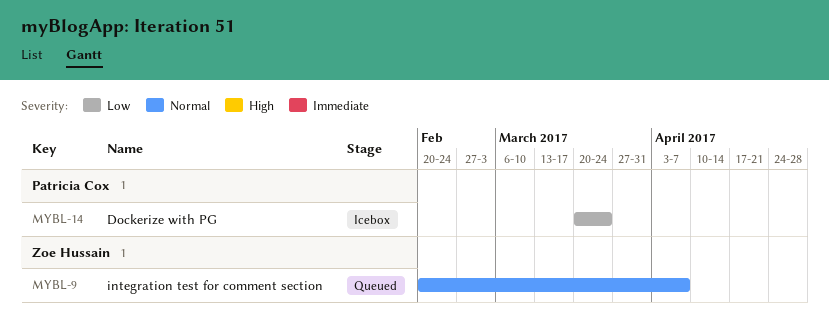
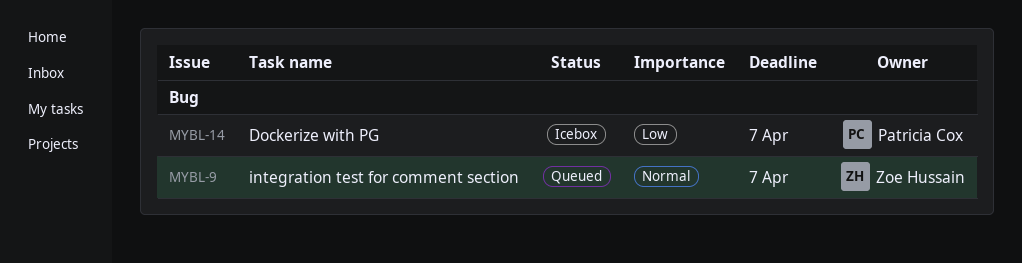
MYBL-14, due: Mar 24 -> Apr 7

